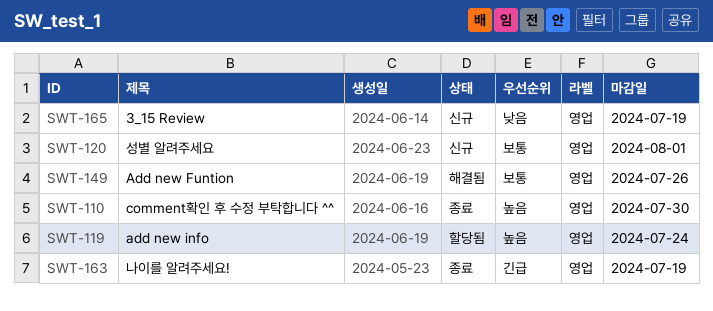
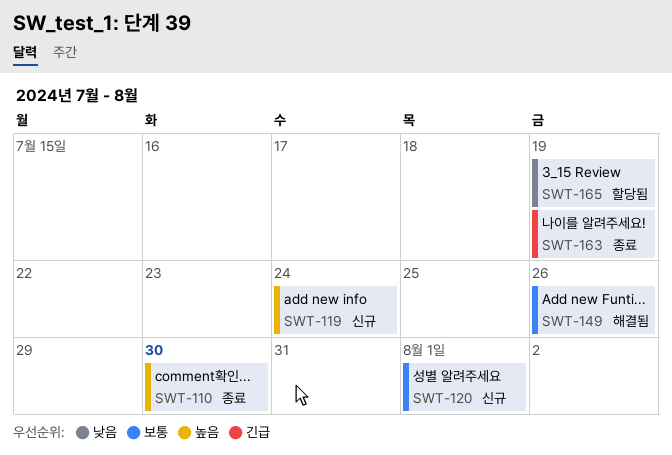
SWT-119, status: 할당됨 -> 신규
SWT-165, status: 신규 -> 할당됨

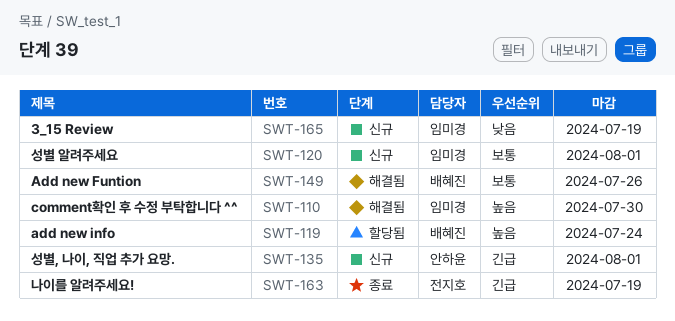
SWT-110, status: 종료 -> 해결됨
SWT-119, status: 신규 -> 할당됨
SWT-135: none -> present
SWT-165, status: 할당됨 -> 신규

